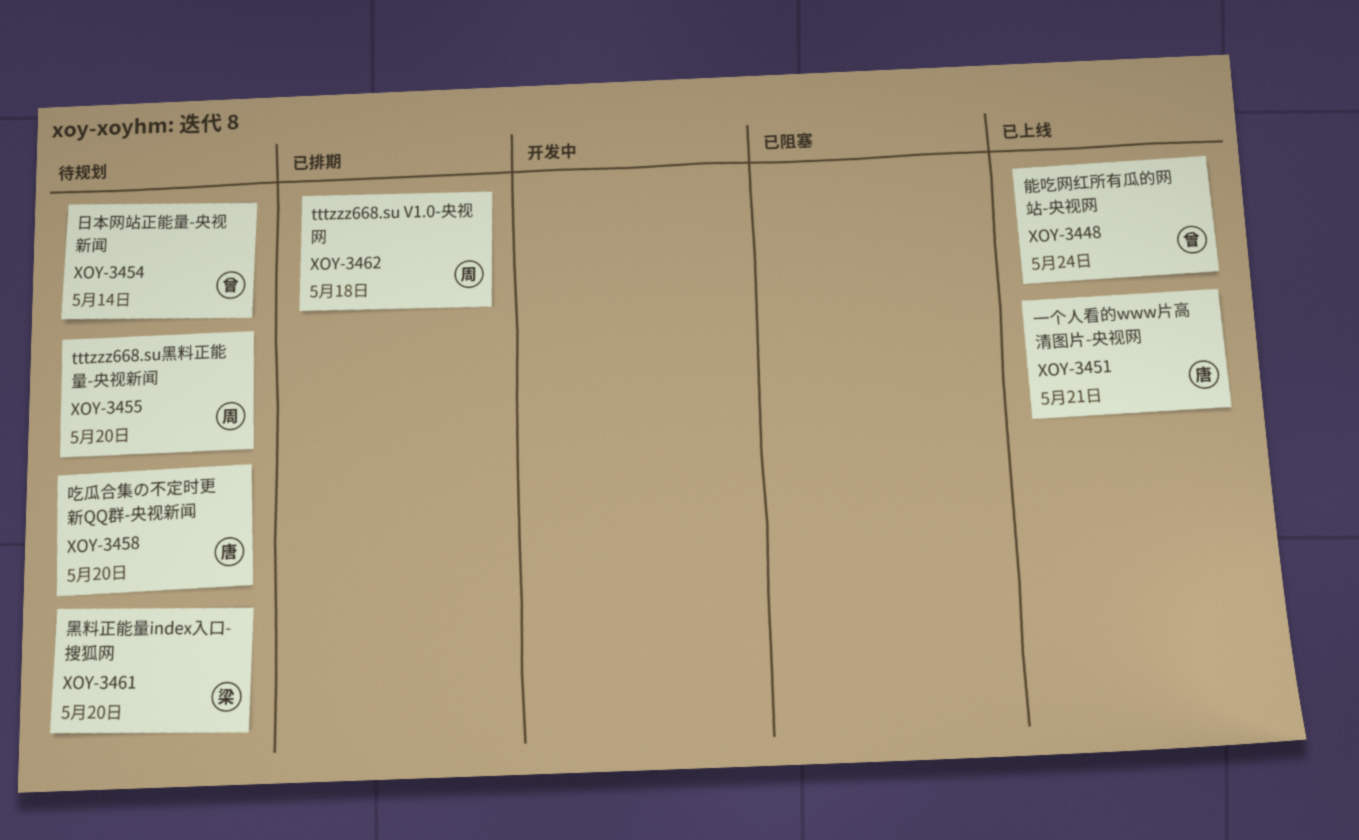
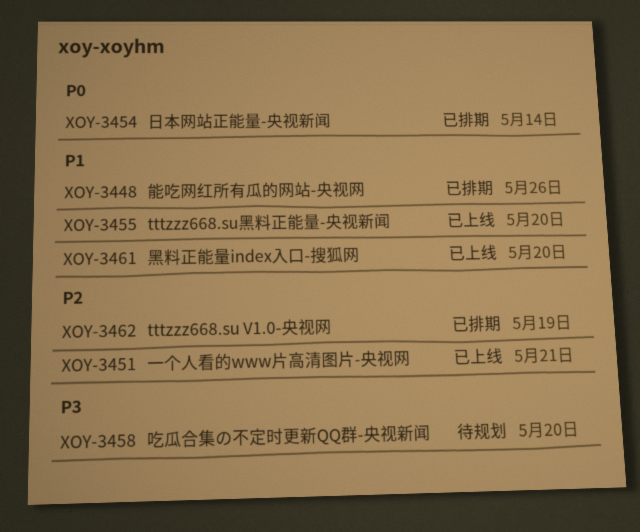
XOY-3448, status: 已上线 -> 已排期
XOY-3448, due: May 24 -> May 26
XOY-3454, status: 待规划 -> 已排期
XOY-3455, status: 待规划 -> 已上线
XOY-3461, status: 待规划 -> 已上线
XOY-3462, due: May 18 -> May 19

